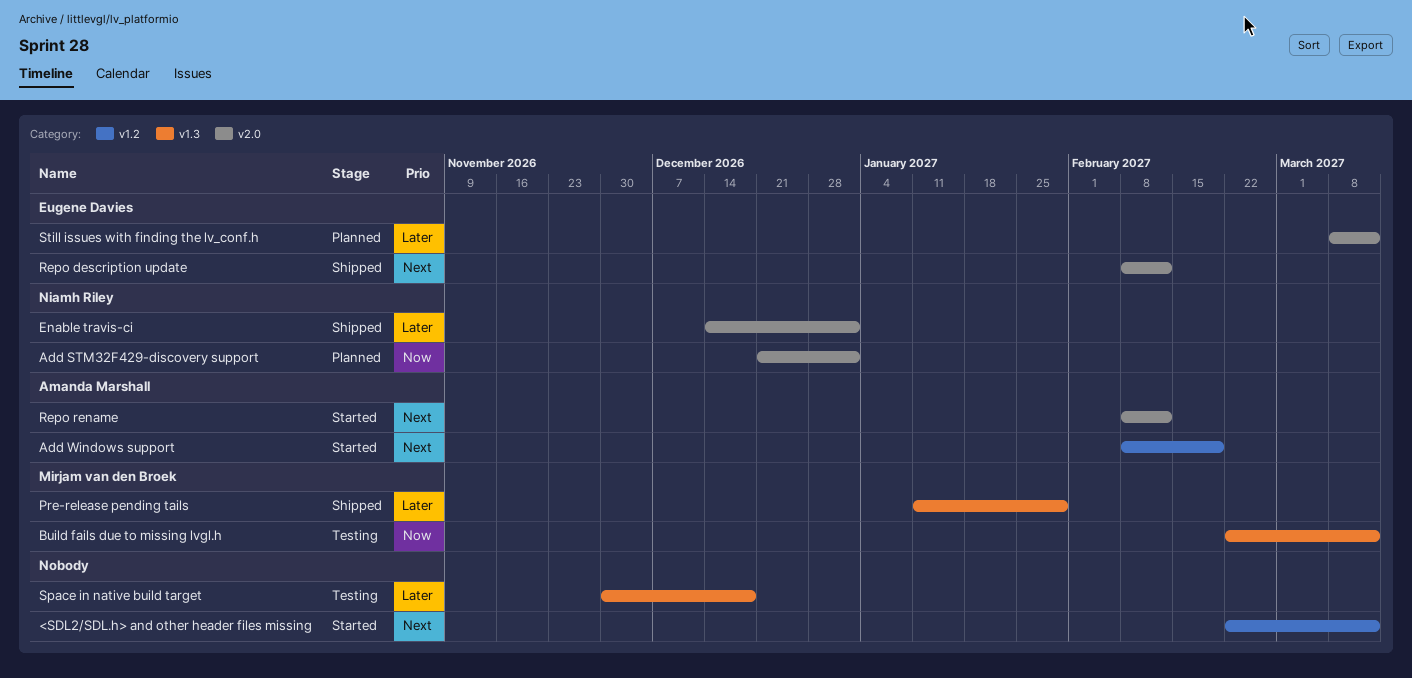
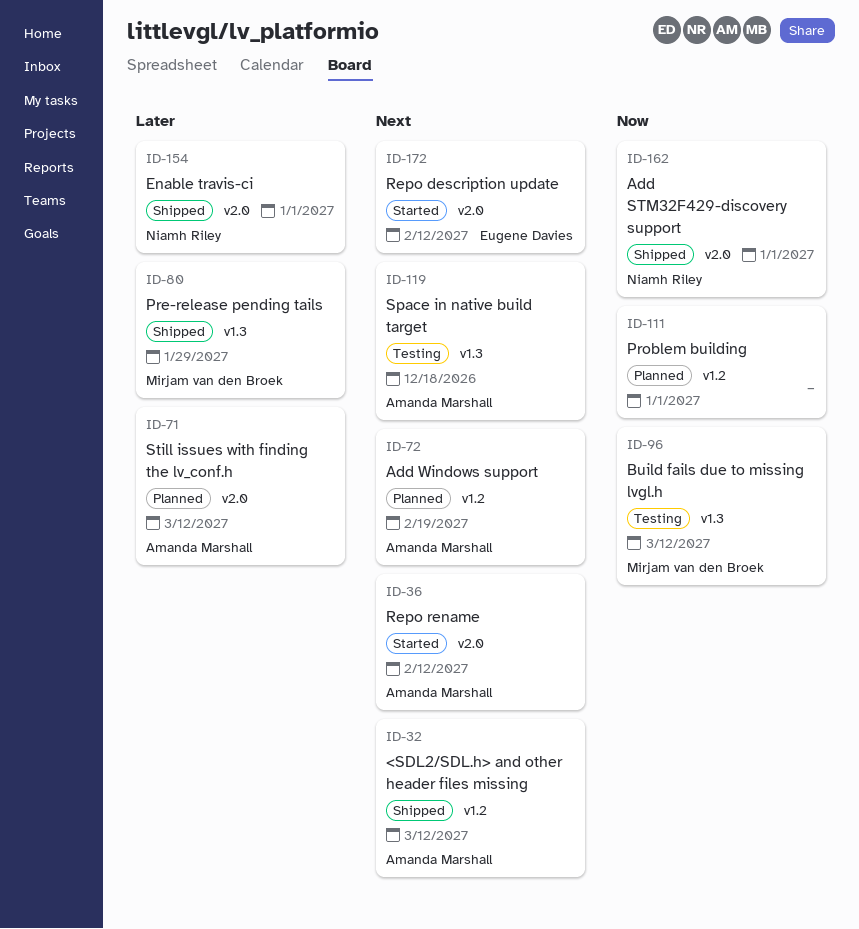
<SDL2/SDL.h> and other header files missing, status: Started -> Shipped
<SDL2/SDL.h> and other header files missing, owner: none -> Amanda Marshall
Add STM32F429-discovery support, status: Planned -> Shipped
Add Windows support, status: Started -> Planned
Problem building: none -> present
Repo description update, status: Shipped -> Started
Space in native build target, owner: none -> Amanda Marshall
Space in native build target, priority: Later -> Next
Still issues with finding the lv_conf.h, owner: Eugene Davies -> Amanda Marshall

